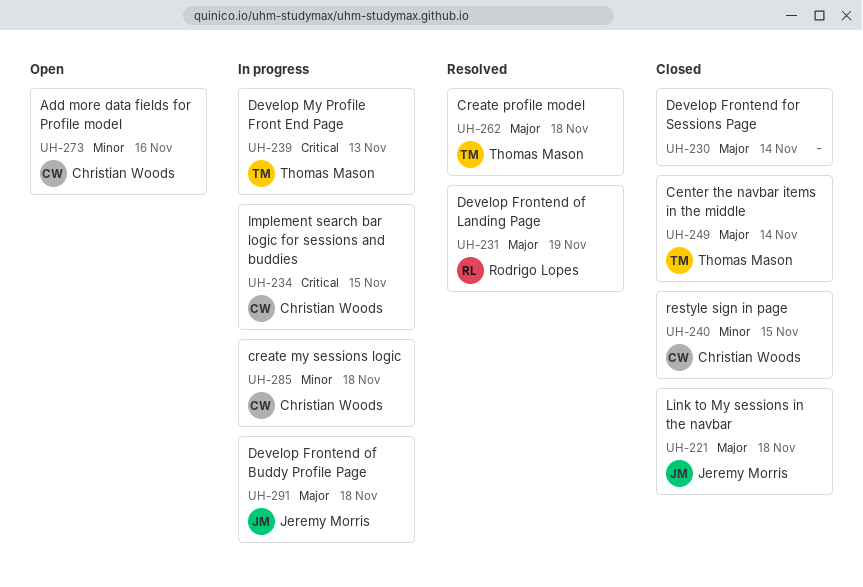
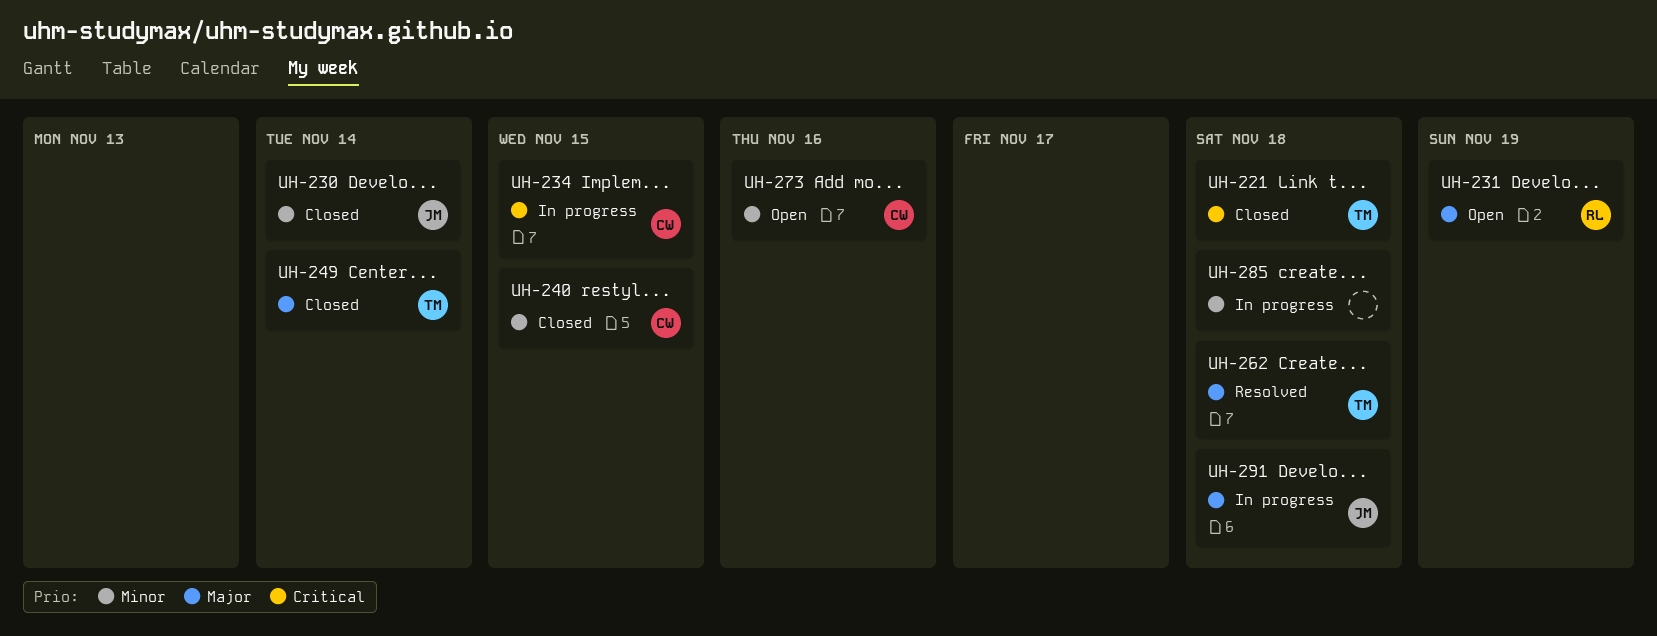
UH-221, owner: Jeremy Morris -> Thomas Mason
UH-221, priority: Major -> Critical
UH-230, owner: none -> Jeremy Morris
UH-230, priority: Major -> Minor
UH-231, status: Resolved -> Open
UH-239: present -> none
UH-285, owner: Christian Woods -> none

